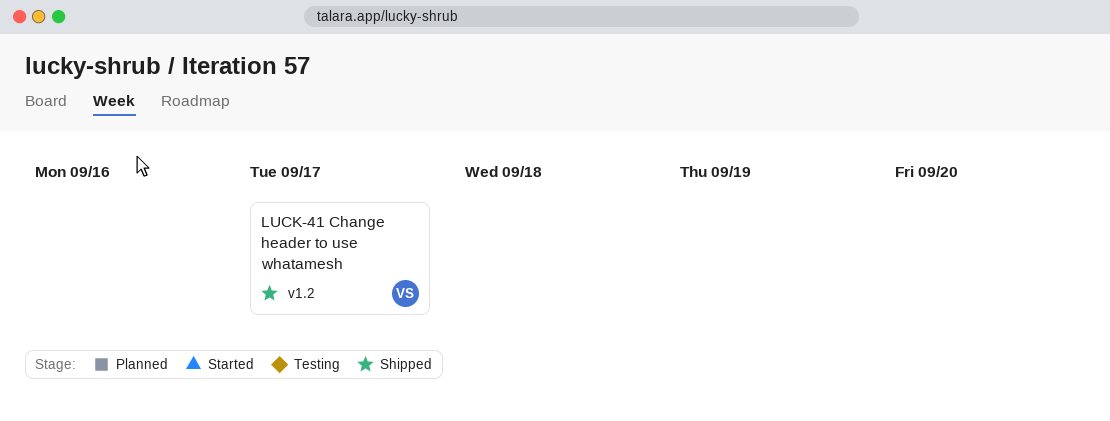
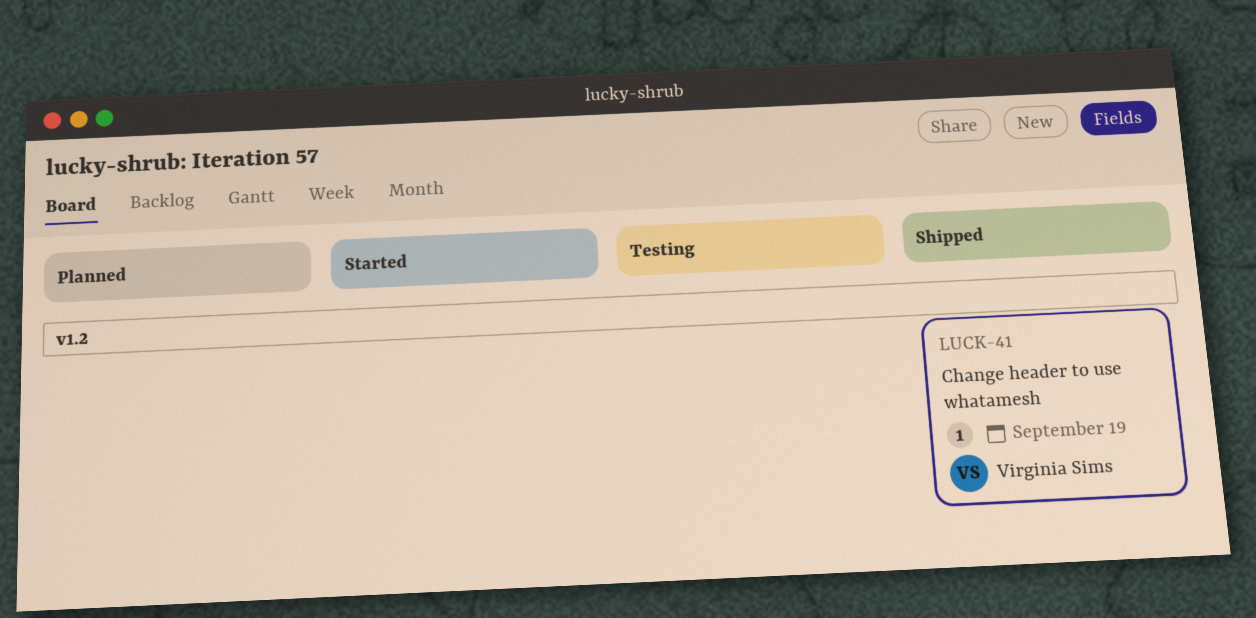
LUCK-41, due: Sep 17 -> Sep 19

